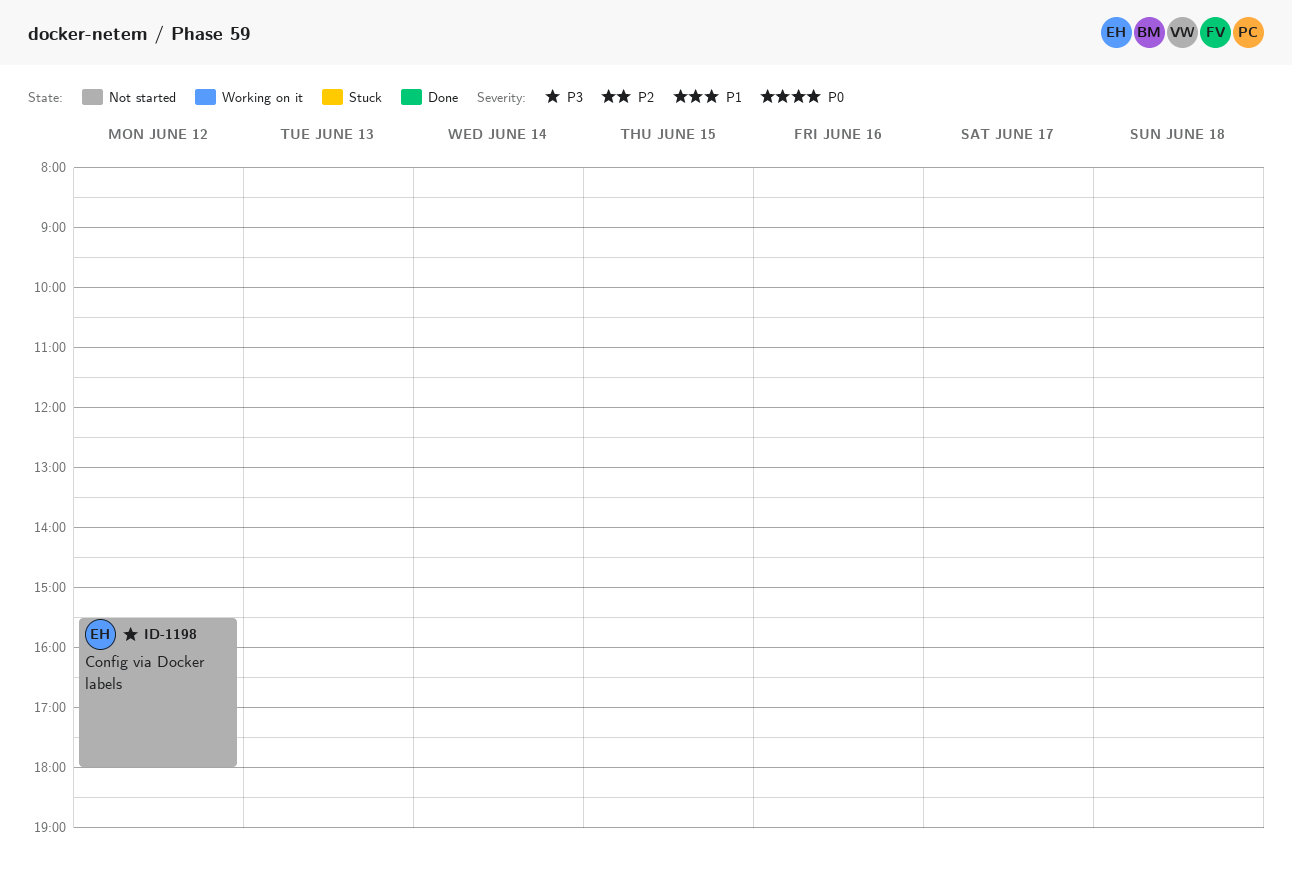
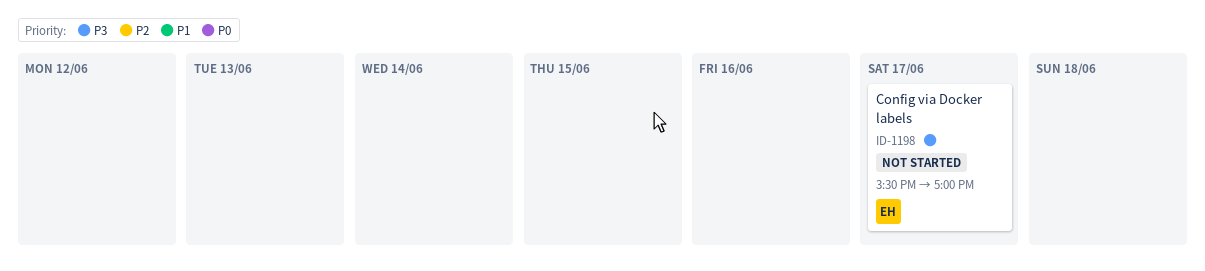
ID-1198, day: Jun 12 -> Jun 17
ID-1198, ends: 18:00 -> 17:00

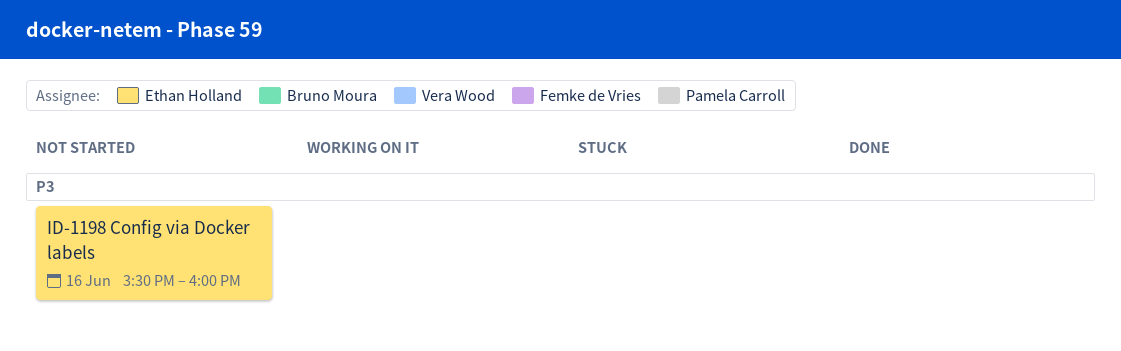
ID-1198, day: Jun 17 -> Jun 16
ID-1198, ends: 17:00 -> 16:00

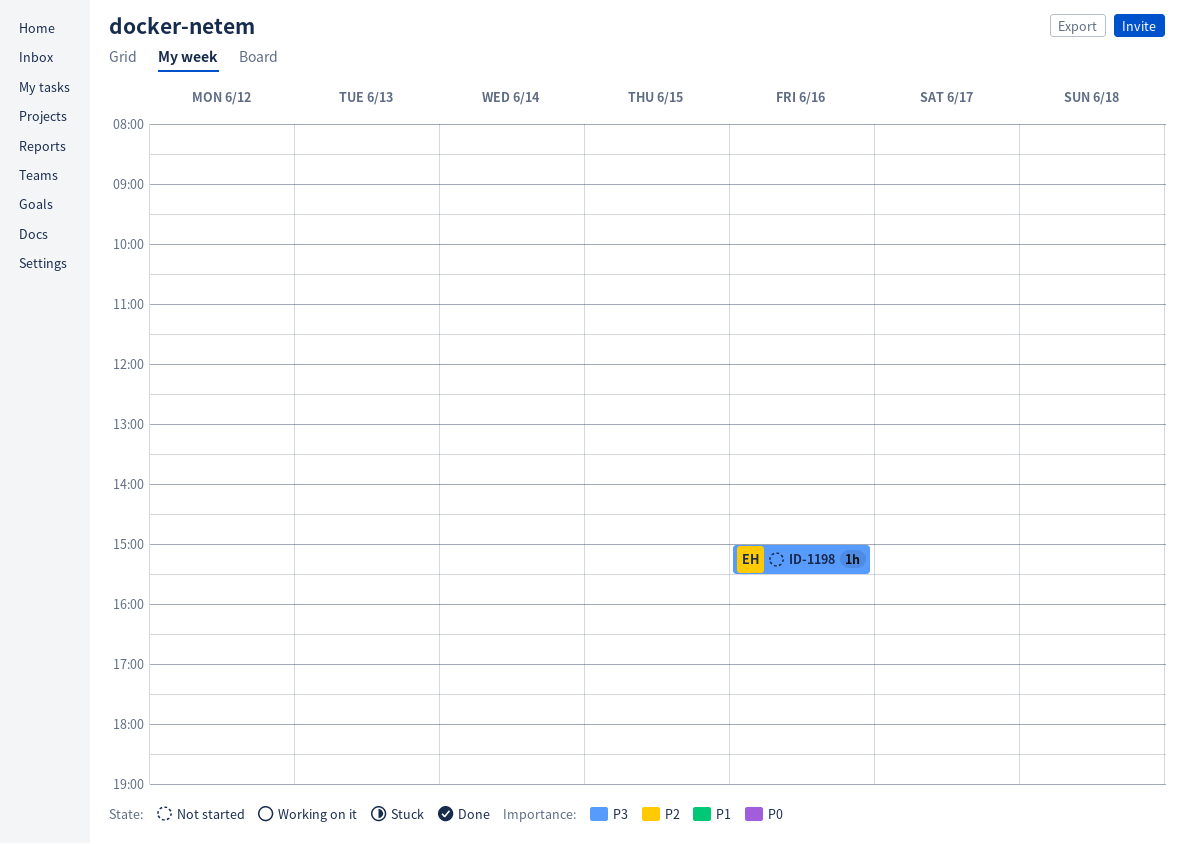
ID-1198, begins: 15:30 -> 15:00
ID-1198, ends: 16:00 -> 15:30

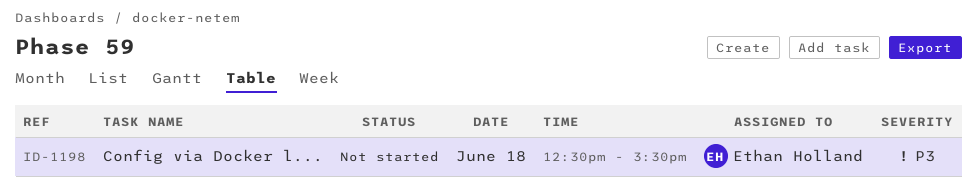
ID-1198, day: Jun 16 -> Jun 18
ID-1198, begins: 15:00 -> 12:30

